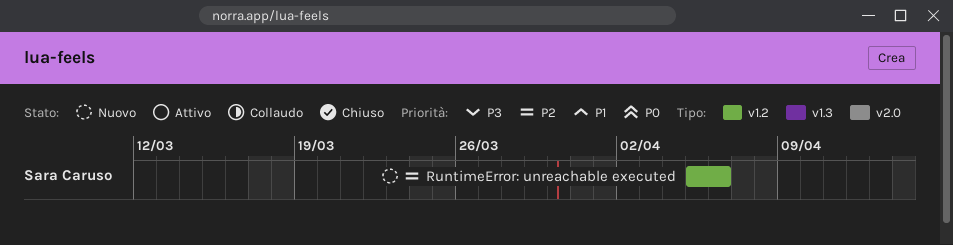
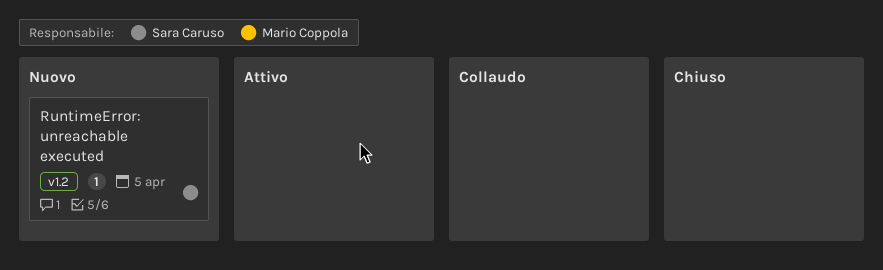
RuntimeError: unreachable executed, due: Apr 6 -> Apr 5

